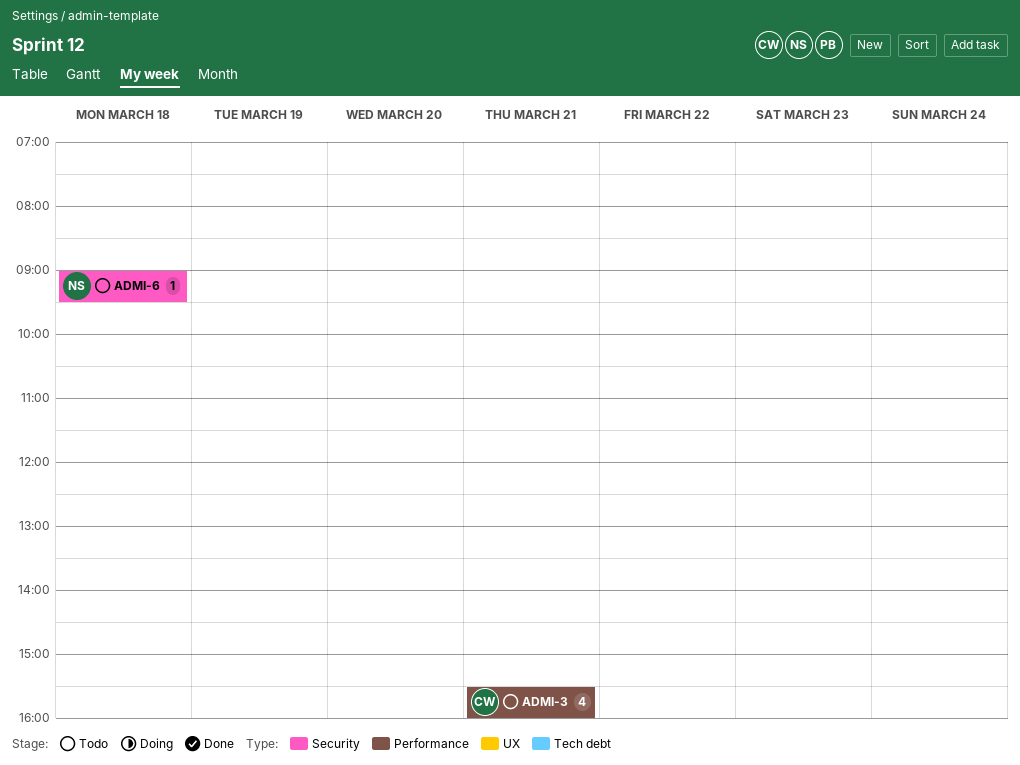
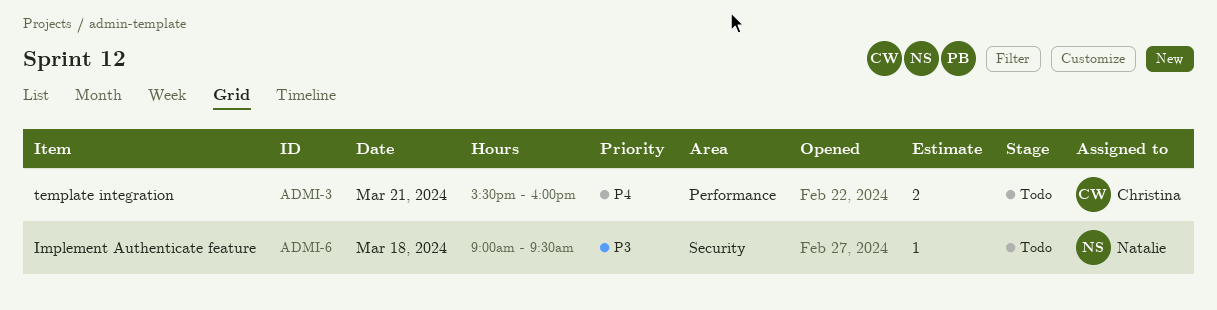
ADMI-3, estimate: 4 -> 2

